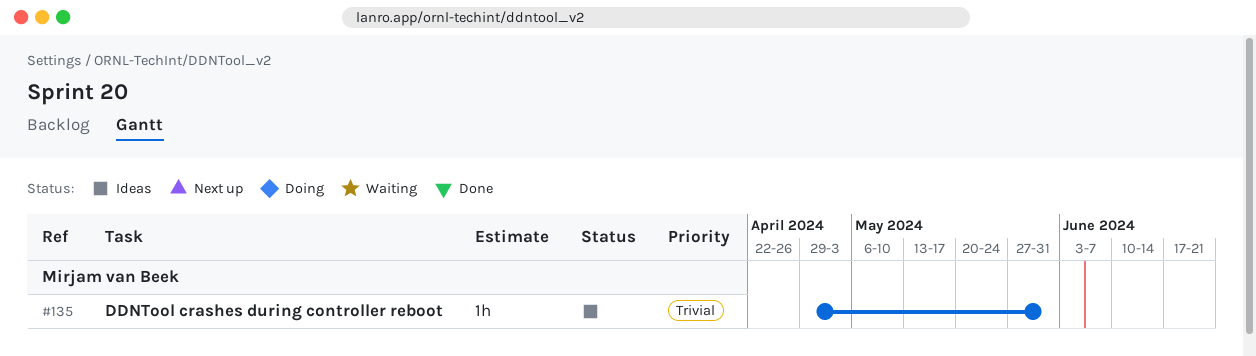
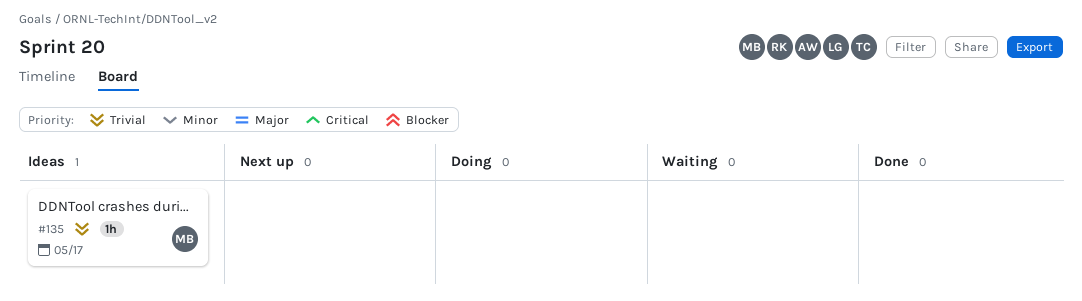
#135, due: May 31 -> May 17

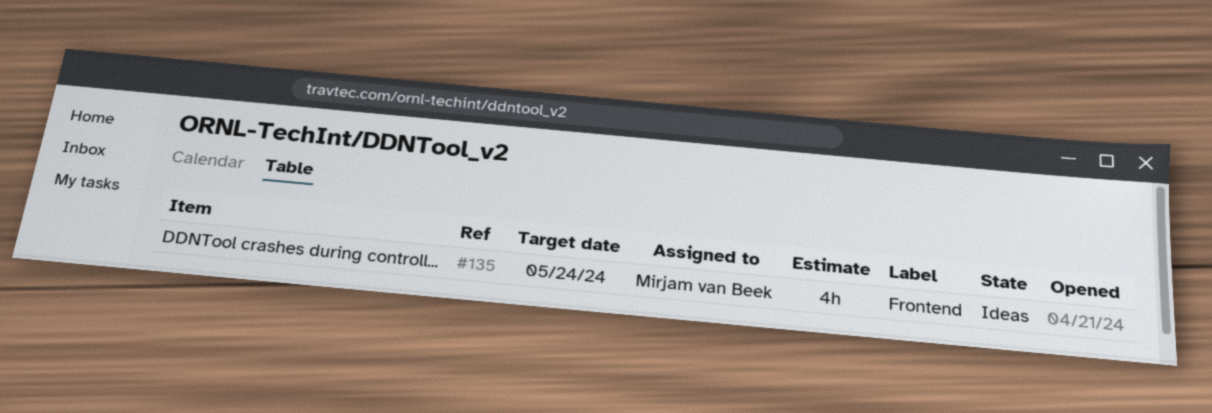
#135, estimate: 1h -> 4h
#135, due: May 17 -> May 24

